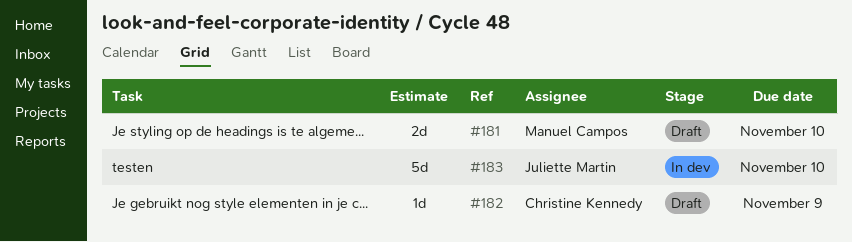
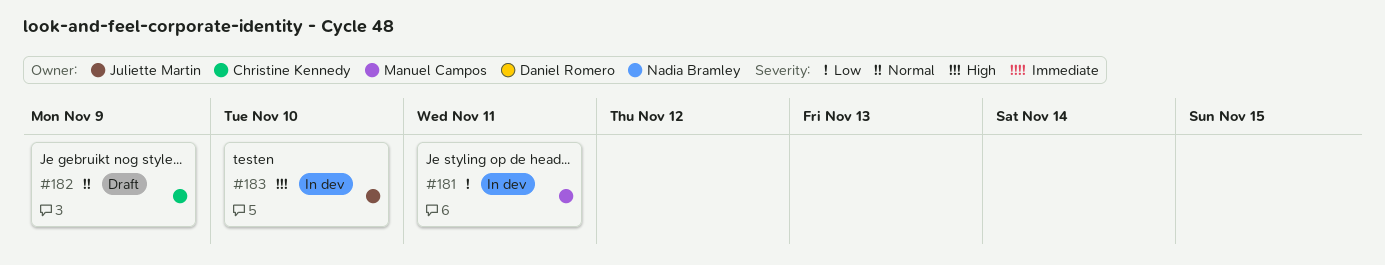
#181, status: Draft -> In dev
#181, due: Nov 10 -> Nov 11

